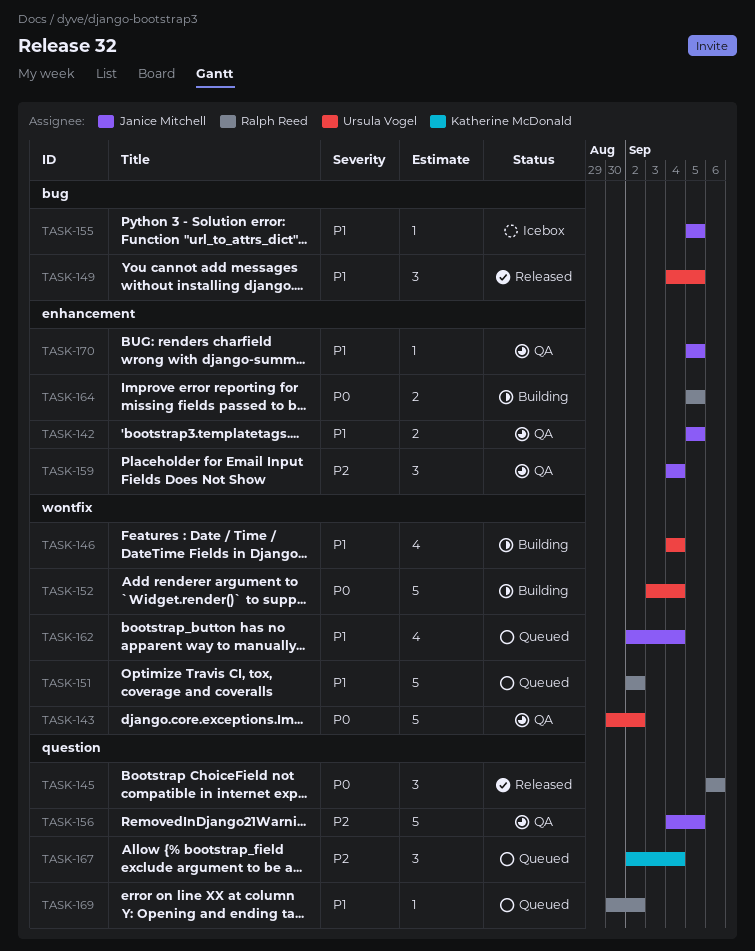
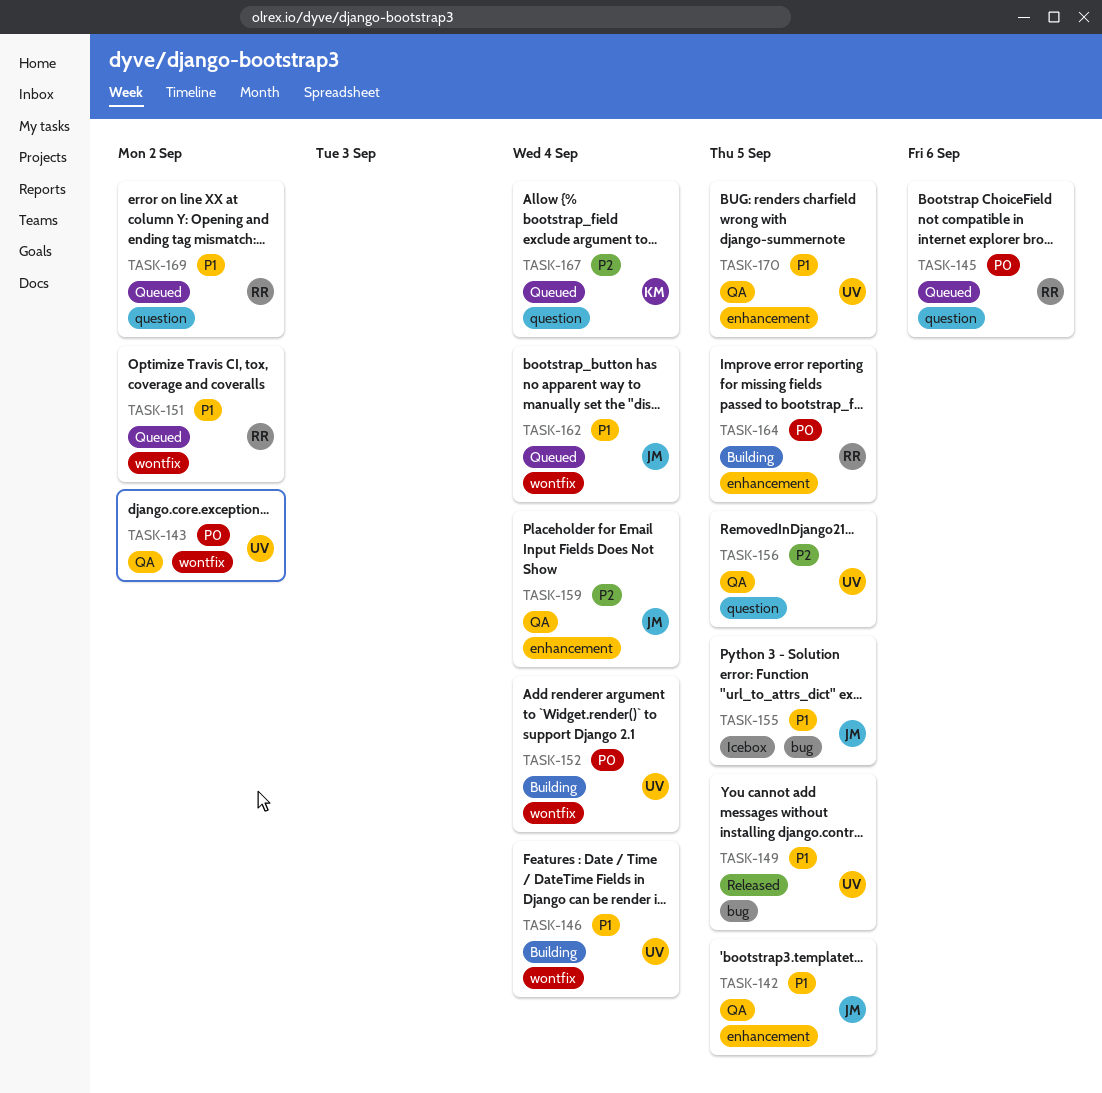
TASK-145, status: Released -> Queued
TASK-156, owner: Janice Mitchell -> Ursula Vogel
TASK-170, owner: Janice Mitchell -> Ursula Vogel

